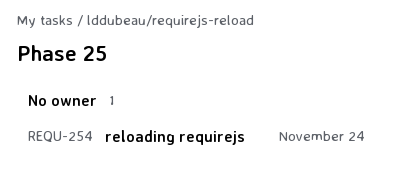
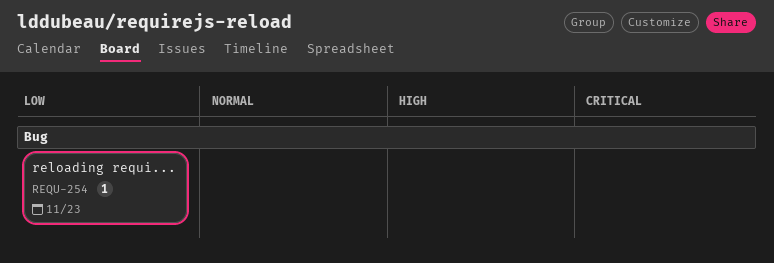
REQU-254, due: Nov 24 -> Nov 23

